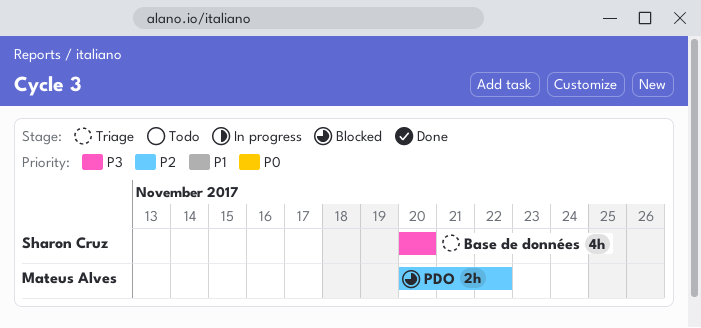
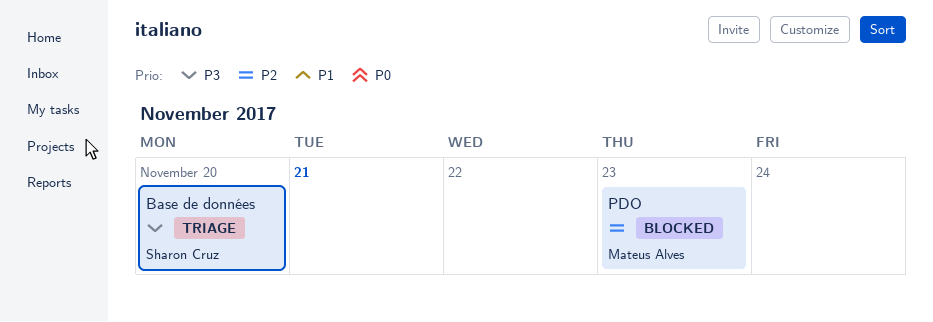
PDO, due: Nov 22 -> Nov 23

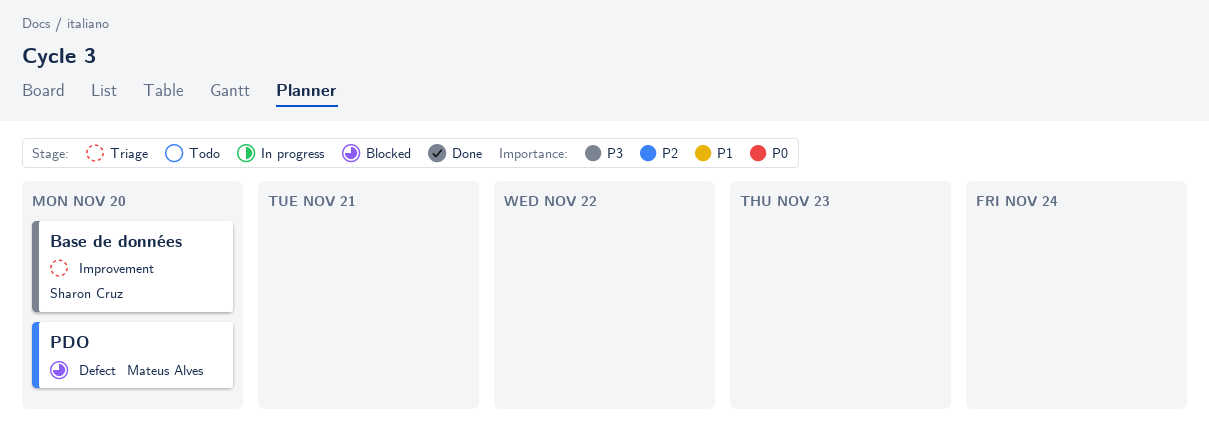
PDO, due: Nov 23 -> Nov 20

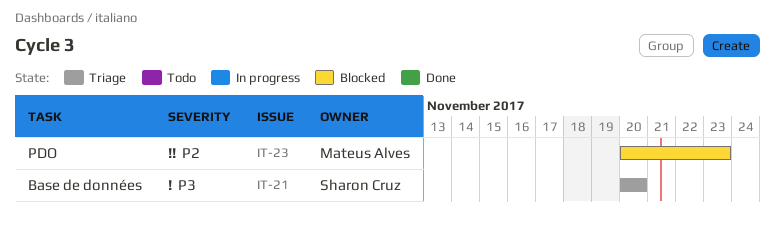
PDO, due: Nov 20 -> Nov 23

